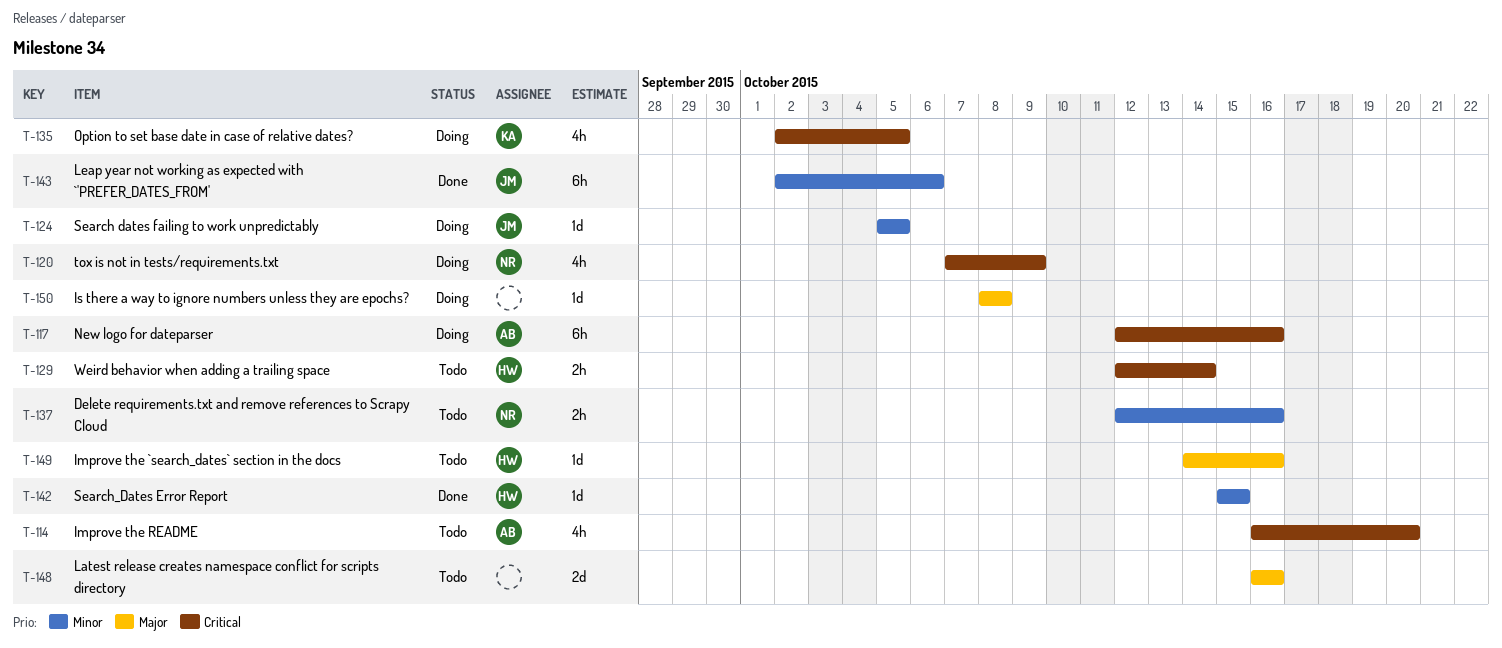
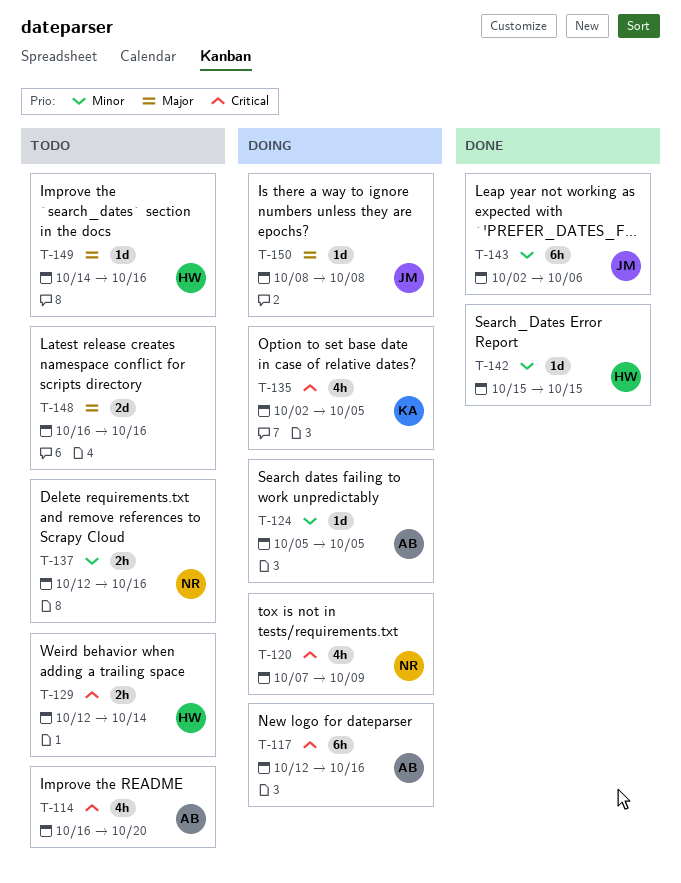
T-124, owner: JM -> AB
T-150, owner: none -> JM

